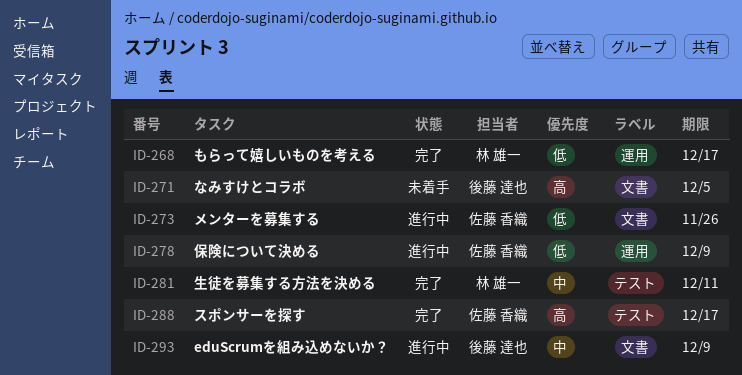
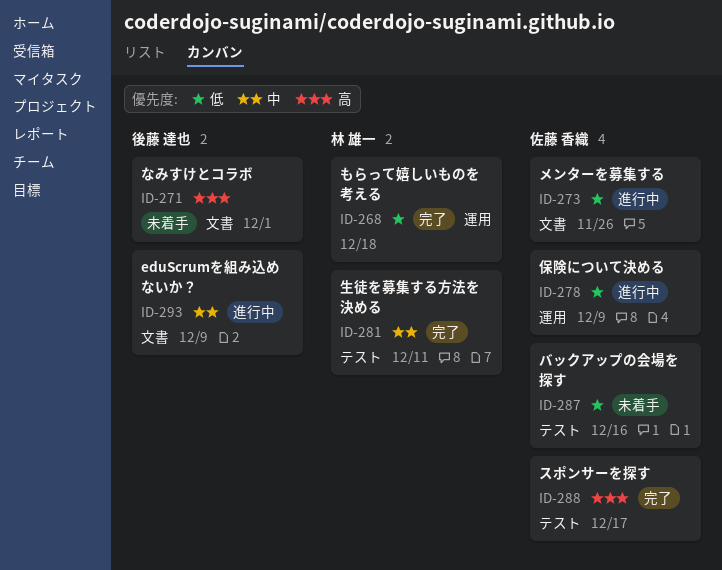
ID-268, due: Dec 17 -> Dec 18
ID-271, due: Dec 5 -> Dec 1
ID-287: none -> present

